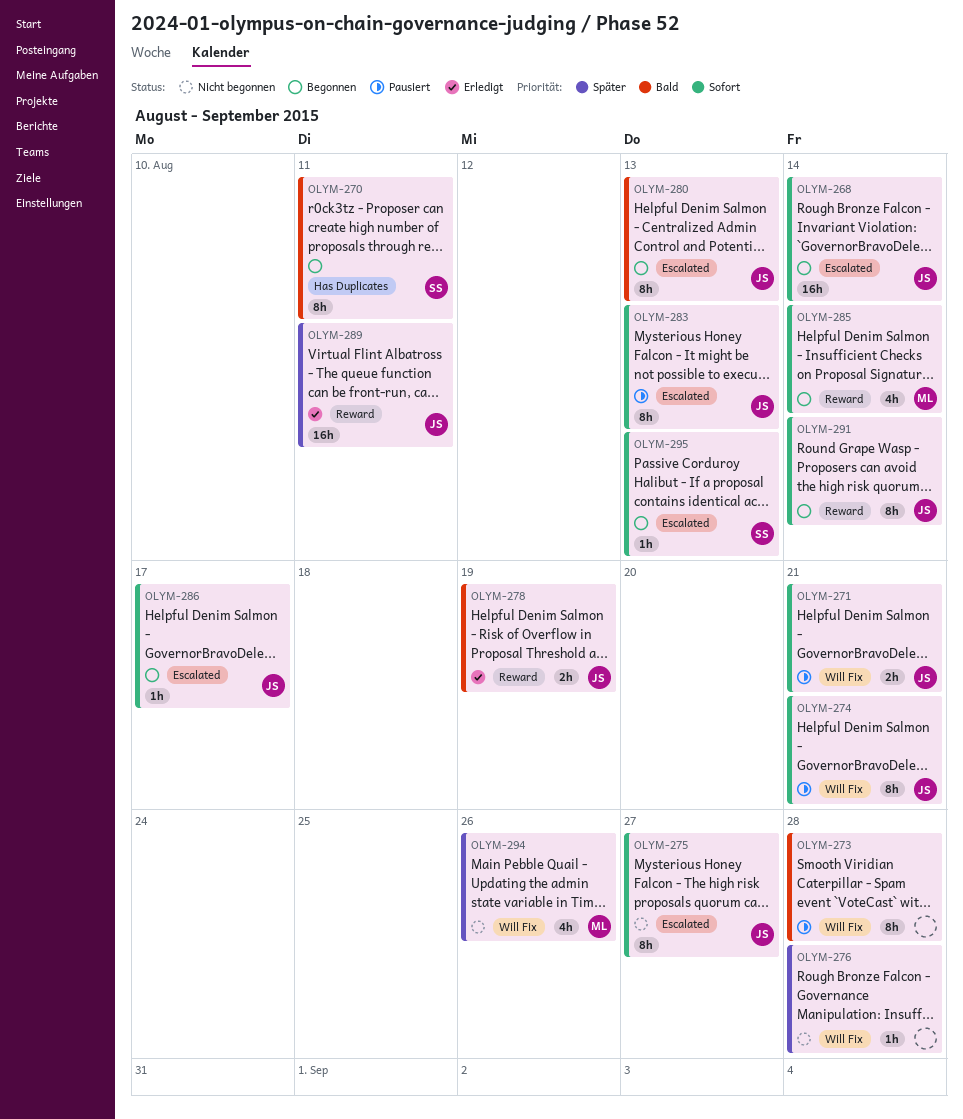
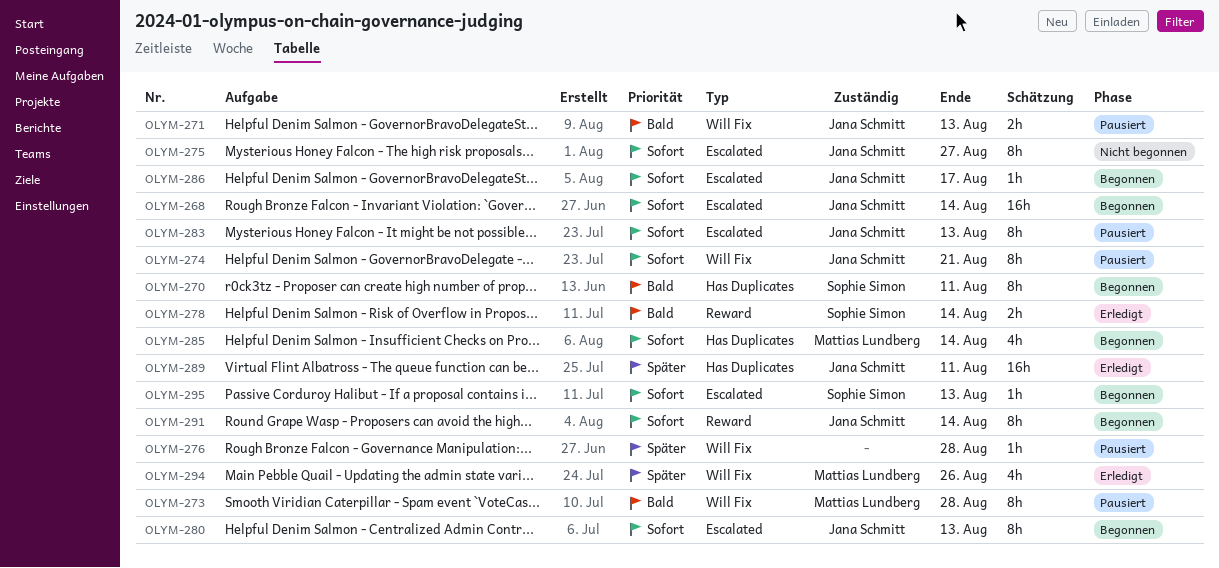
OLYM-271, priority: Sofort -> Bald
OLYM-271, due: Aug 21 -> Aug 13
OLYM-273, owner: none -> Mattias Lundberg
OLYM-276, status: Nicht begonnen -> Pausiert
OLYM-278, owner: Jana Schmitt -> Sophie Simon
OLYM-278, due: Aug 19 -> Aug 14
OLYM-280, priority: Bald -> Sofort
OLYM-285, label: Reward -> Has Duplicates
OLYM-289, label: Reward -> Has Duplicates
OLYM-294, status: Nicht begonnen -> Erledigt

